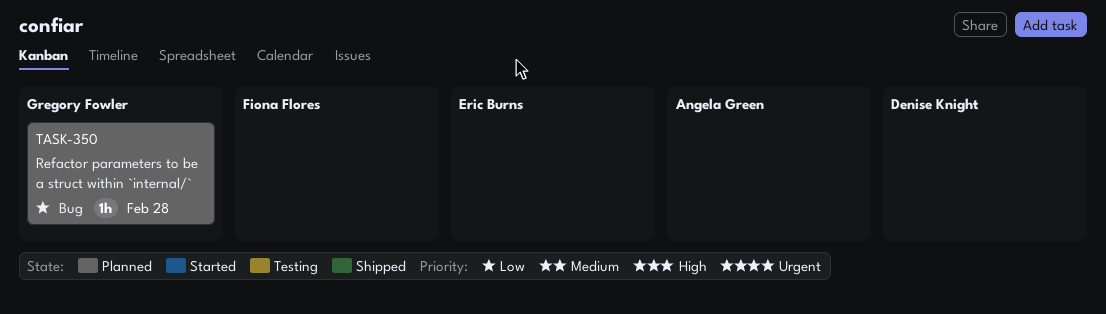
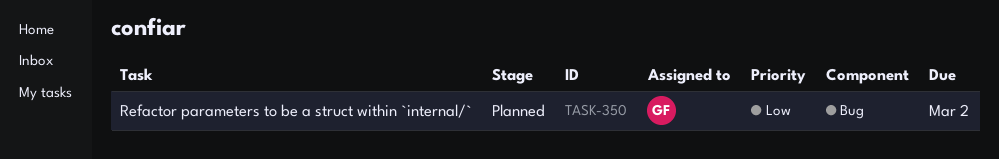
TASK-350, due: Feb 28 -> Mar 2

